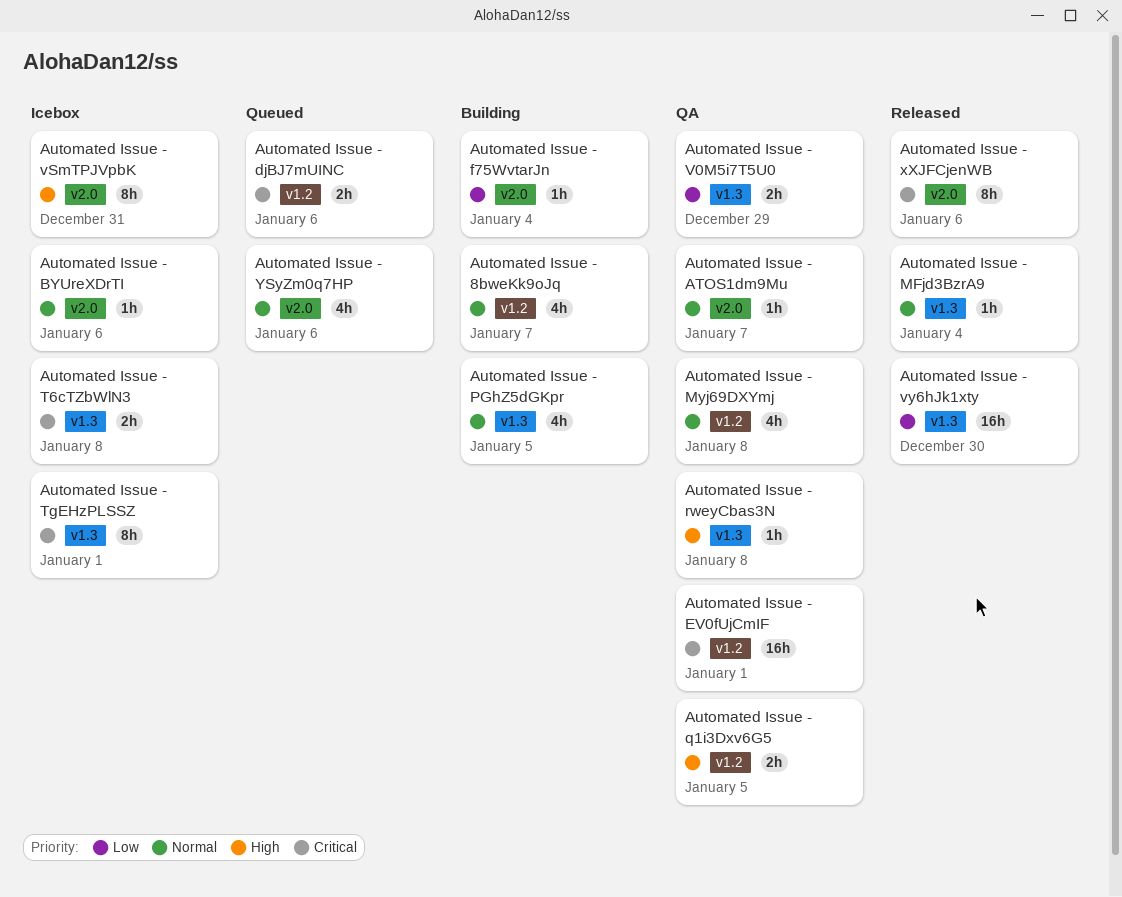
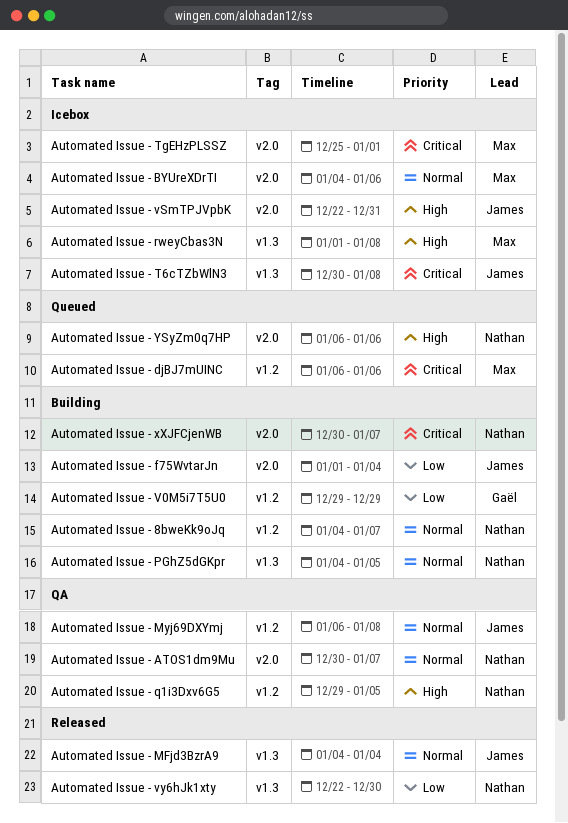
Automated Issue - EV0fUjCmIF: present -> none
Automated Issue - rweyCbas3N, status: QA -> Icebox
Automated Issue - TgEHzPLSSZ, label: v1.3 -> v2.0
Automated Issue - V0M5i7T5U0, status: QA -> Building
Automated Issue - V0M5i7T5U0, label: v1.3 -> v1.2
Automated Issue - xXJFCjenWB, status: Released -> Building
Automated Issue - xXJFCjenWB, due: Jan 6 -> Jan 7
Automated Issue - YSyZm0q7HP, priority: Normal -> High

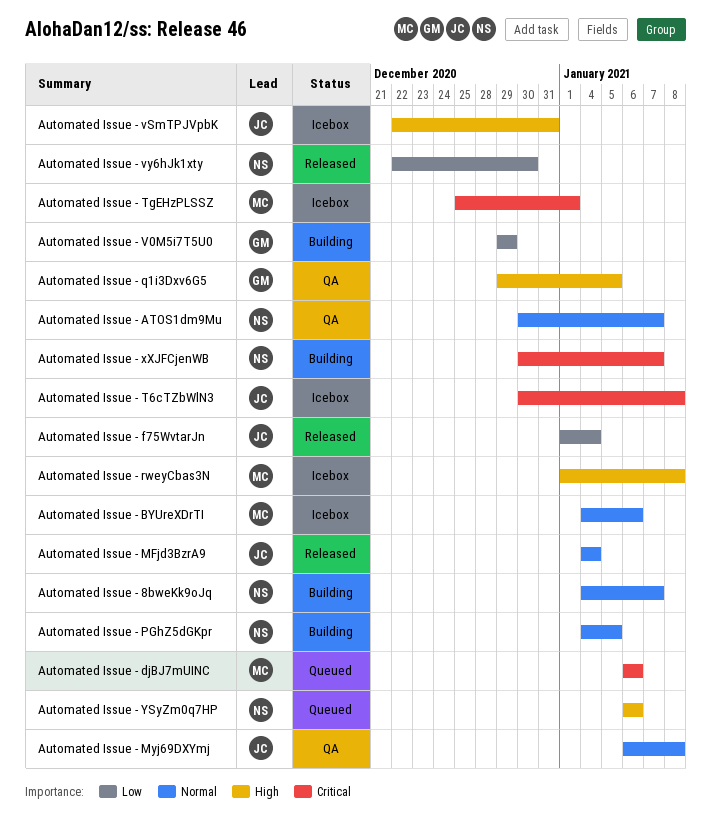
Automated Issue - f75WvtarJn, status: Building -> Released
Automated Issue - q1i3Dxv6G5, owner: Nathan -> Gaël

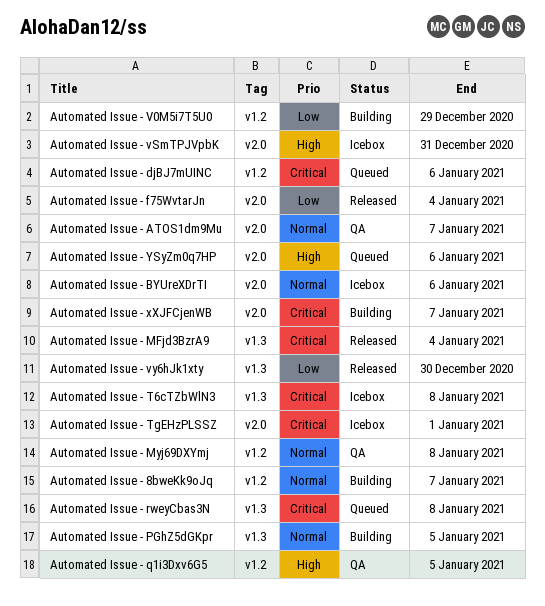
Automated Issue - MFjd3BzrA9, priority: Normal -> Critical
Automated Issue - rweyCbas3N, status: Icebox -> Queued
Automated Issue - rweyCbas3N, priority: High -> Critical

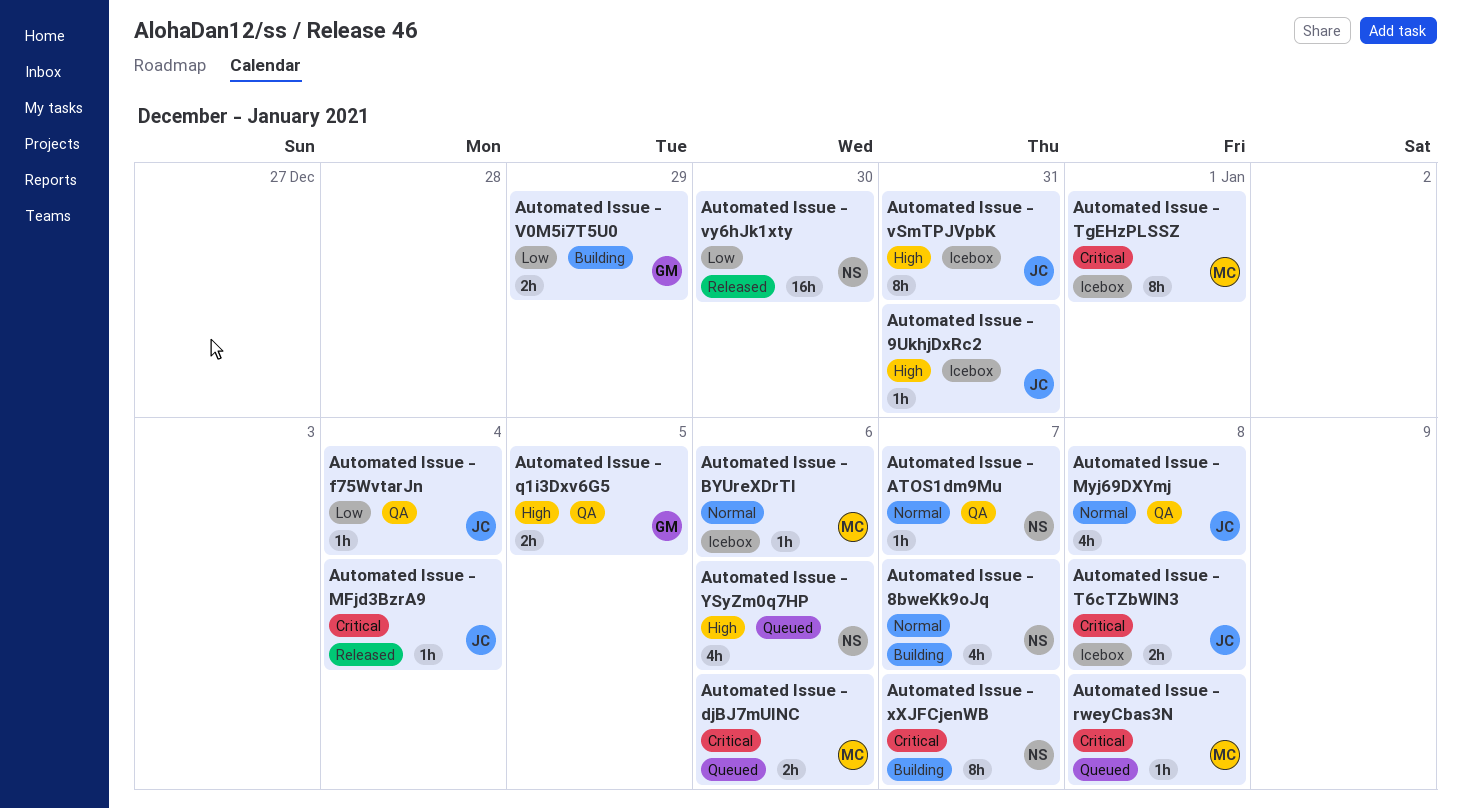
Automated Issue - 9UkhjDxRc2: none -> present
Automated Issue - f75WvtarJn, status: Released -> QA
Automated Issue - PGhZ5dGKpr: present -> none

